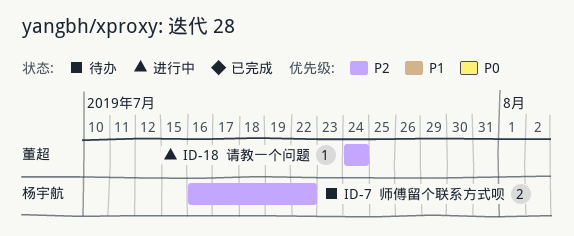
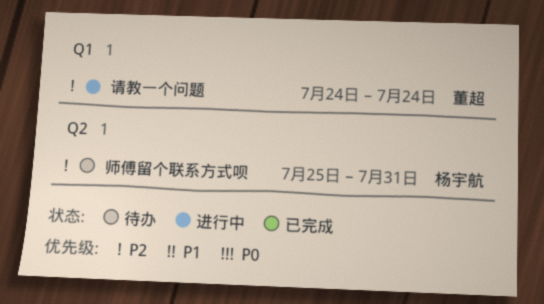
师傅留个联系方式呗, start: Jul 16 -> Jul 25
师傅留个联系方式呗, due: Jul 22 -> Jul 31

